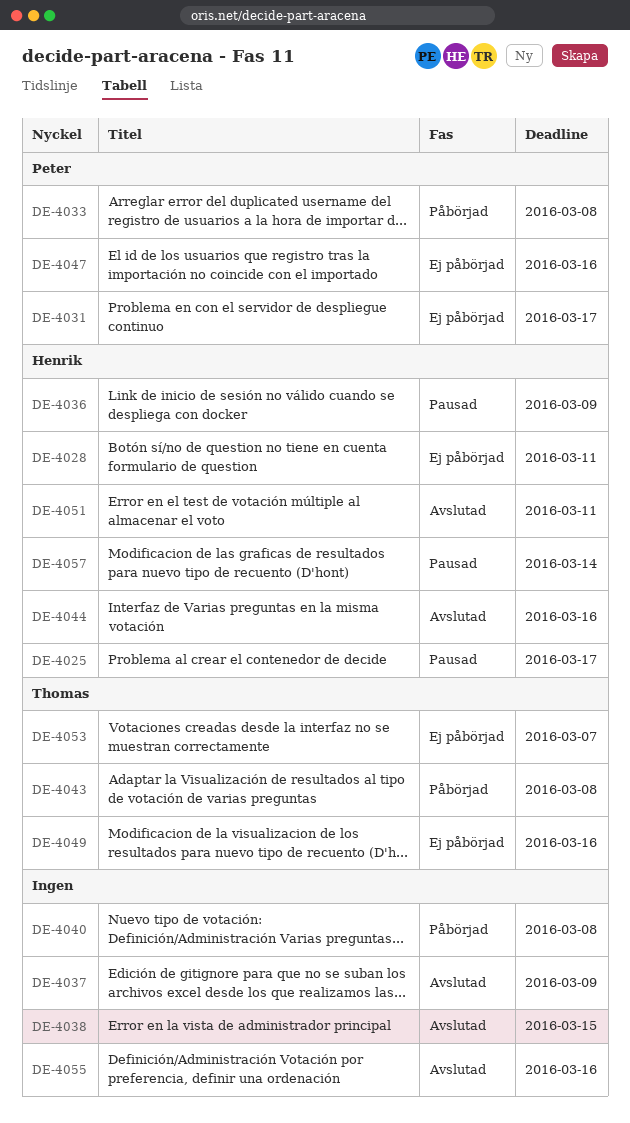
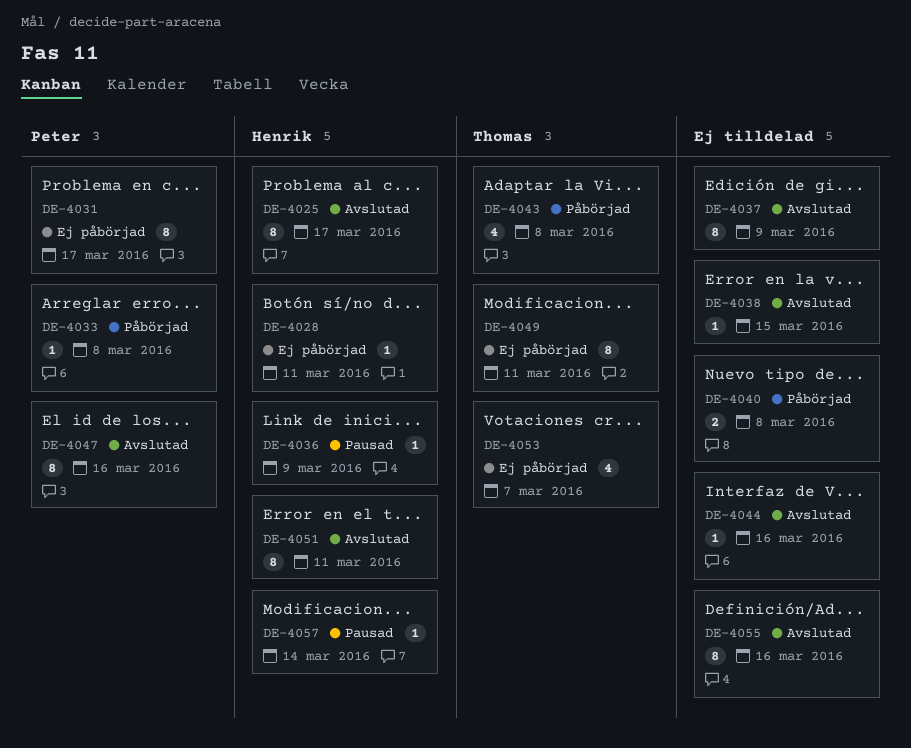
DE-4025, status: Pausad -> Avslutad
DE-4044, owner: Henrik -> none
DE-4047, status: Ej påbörjad -> Avslutad
DE-4049, due: Mar 16 -> Mar 11

